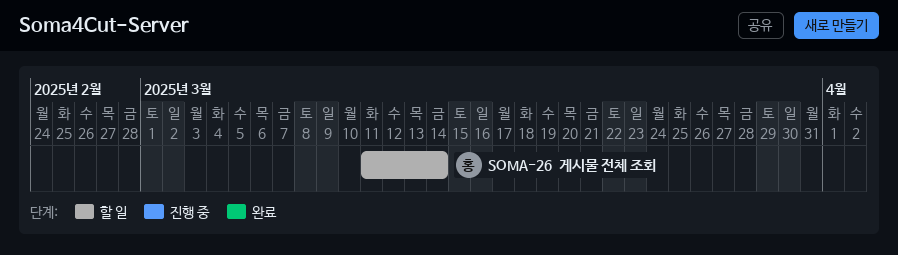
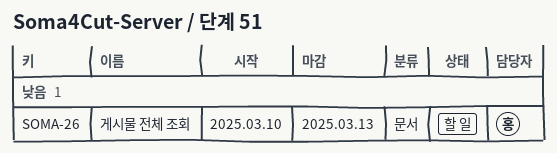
SOMA-26, start: Mar 11 -> Mar 10
SOMA-26, due: Mar 14 -> Mar 13

